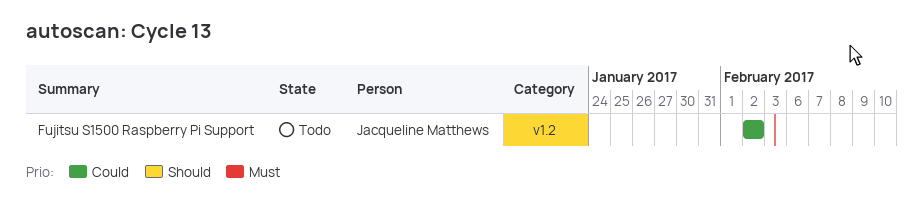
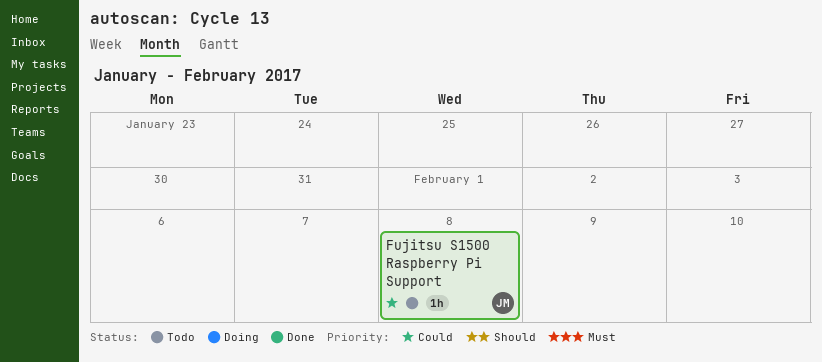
Fujitsu S1500 Raspberry Pi Support, due: Feb 2 -> Feb 8

